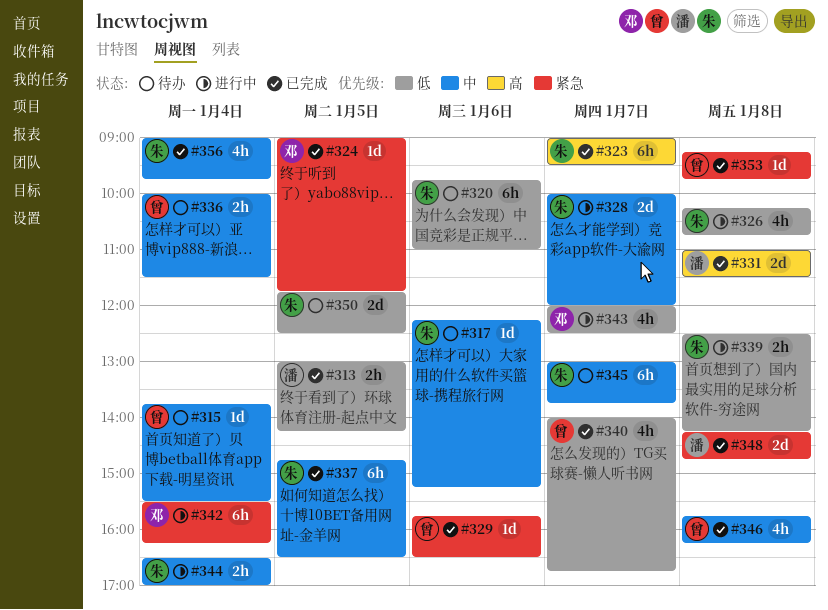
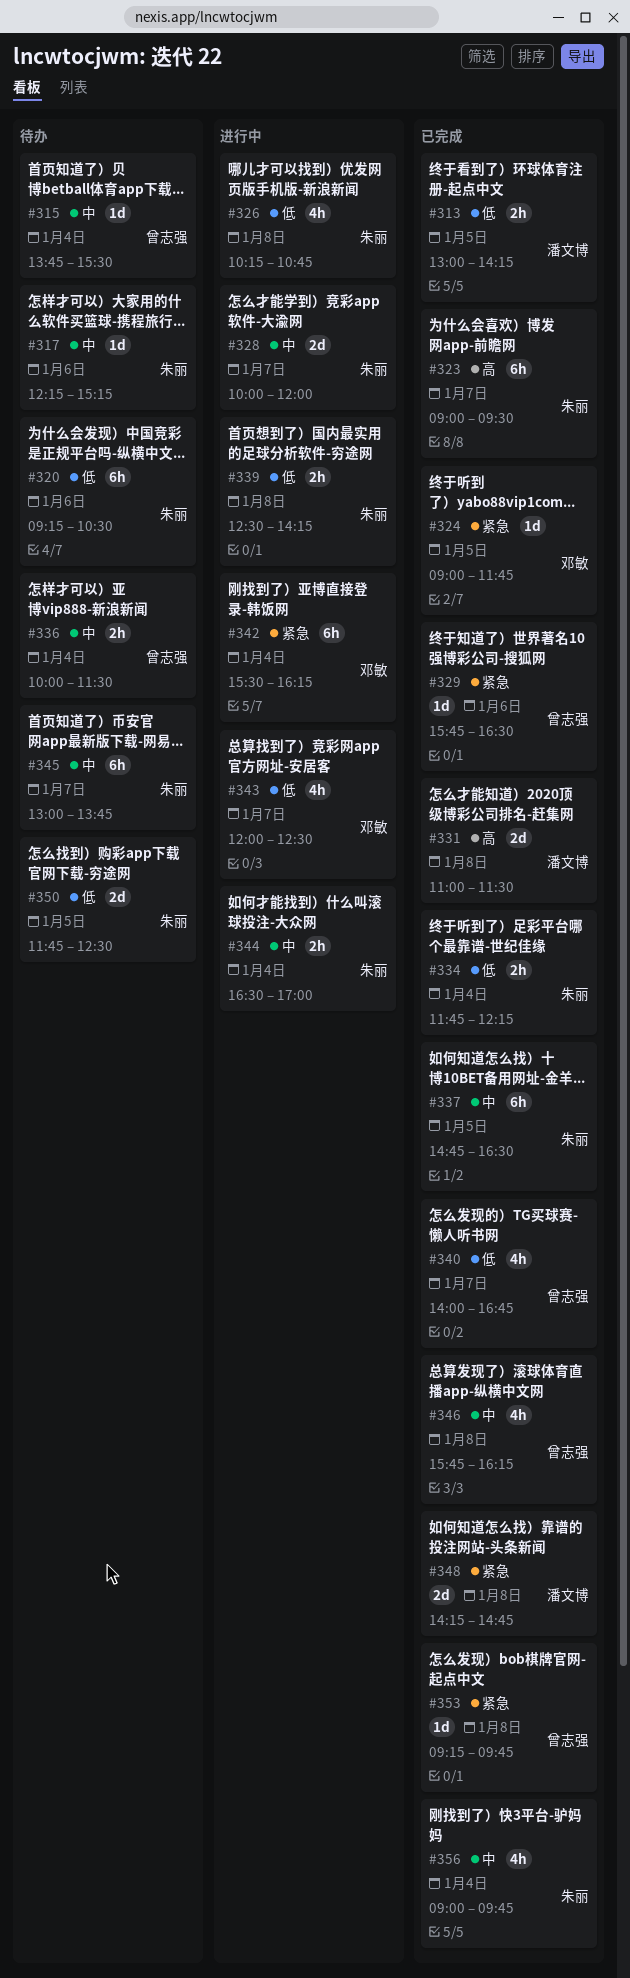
#320, begins: 09:45 -> 09:15
#320, ends: 11:00 -> 10:30
#334: none -> present

